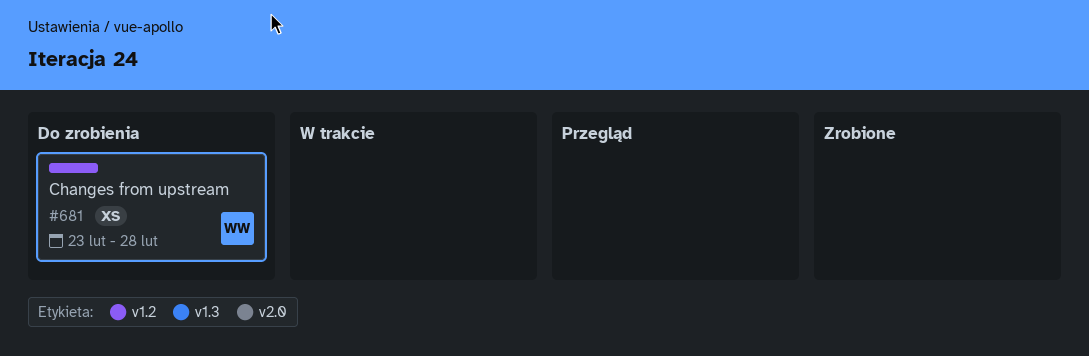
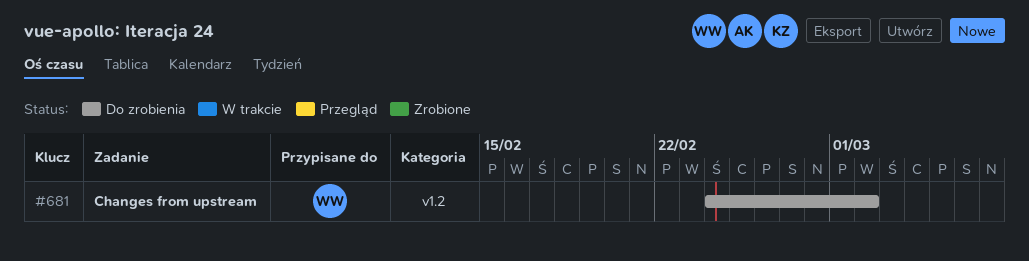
#681, start: Feb 23 -> Feb 24
#681, due: Feb 28 -> Mar 2

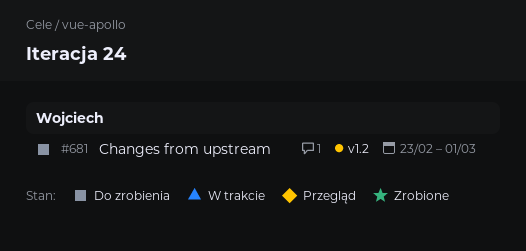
#681, start: Feb 24 -> Feb 23
#681, due: Mar 2 -> Mar 1

